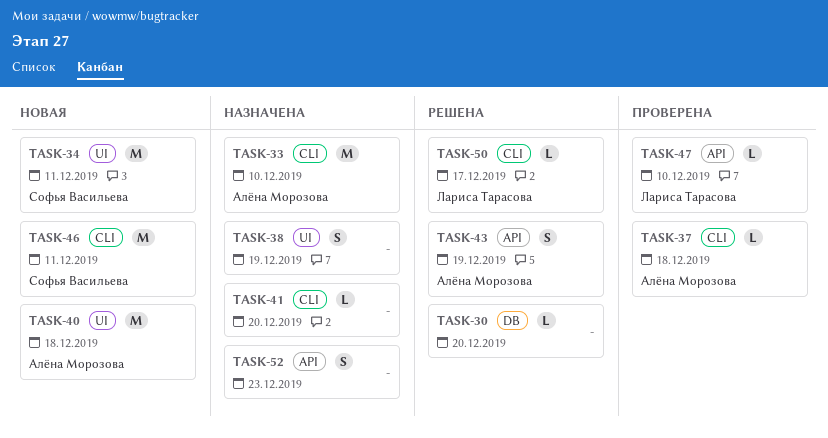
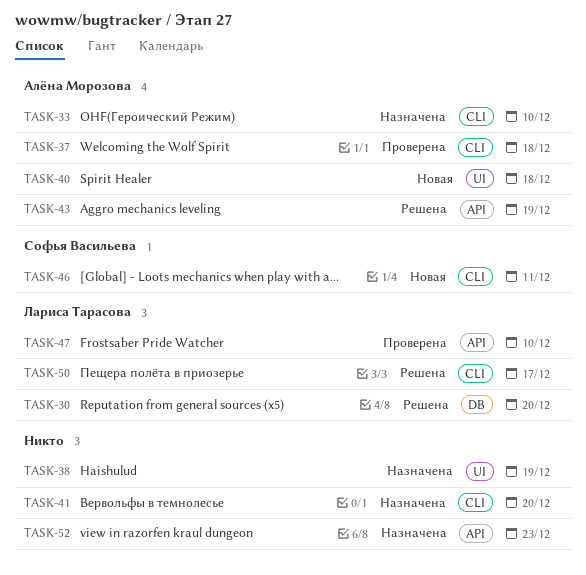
TASK-30, owner: none -> Лариса Тарасова
TASK-34: present -> none

